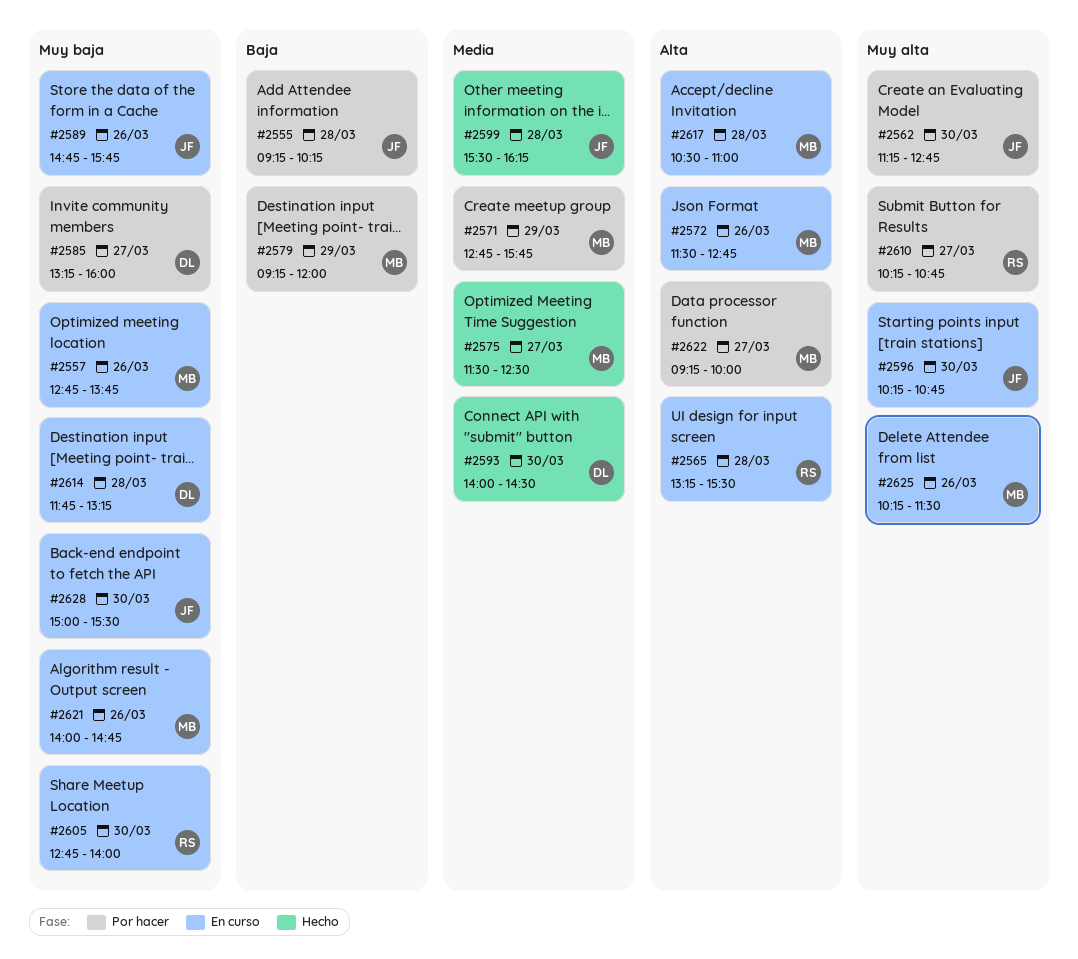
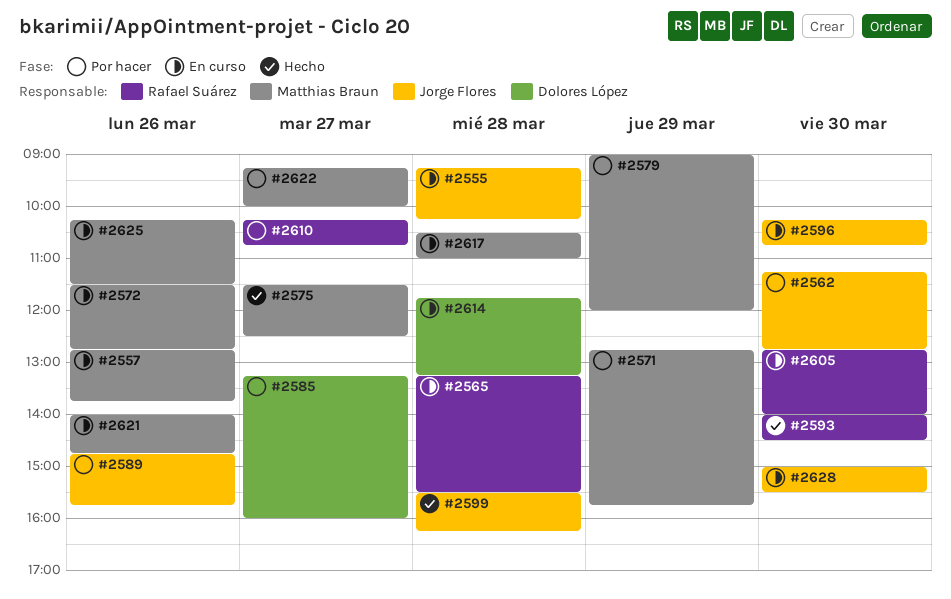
#2555, status: Por hacer -> En curso
#2579, begins: 09:15 -> 09:00
#2589, status: En curso -> Por hacer
#2593, owner: Dolores López -> Rafael Suárez

